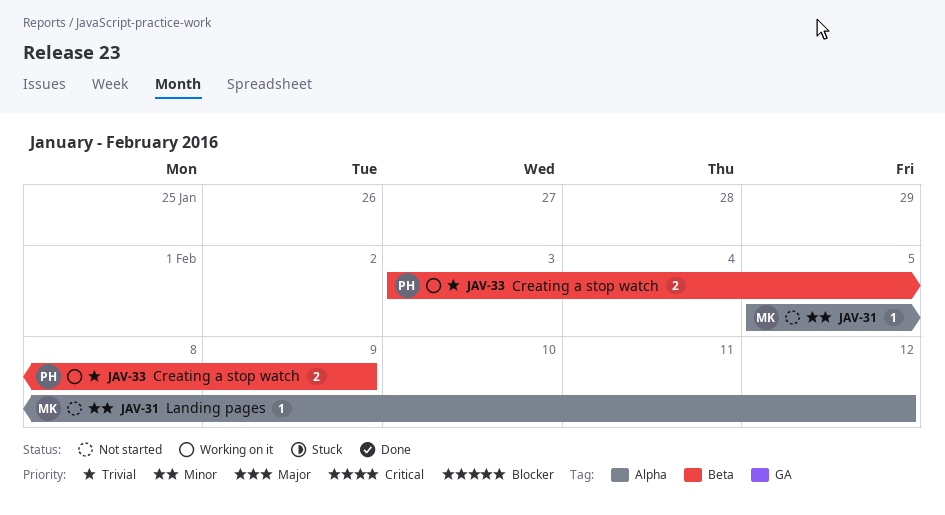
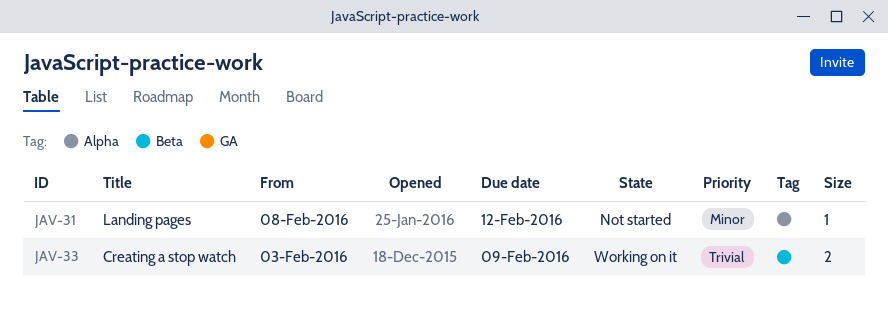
JAV-31, start: Feb 5 -> Feb 8

